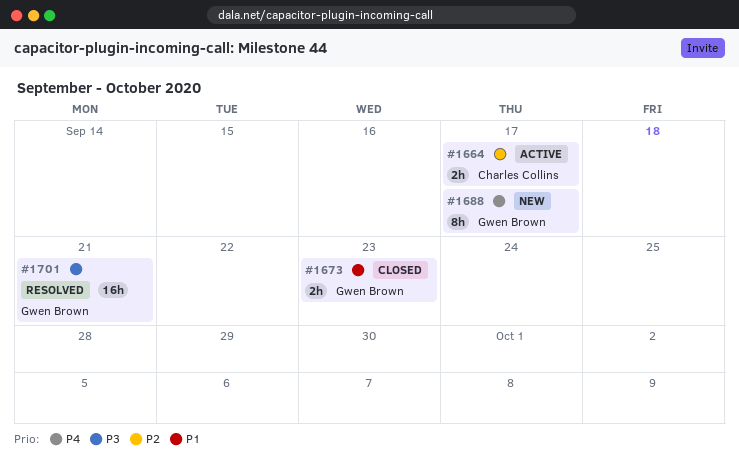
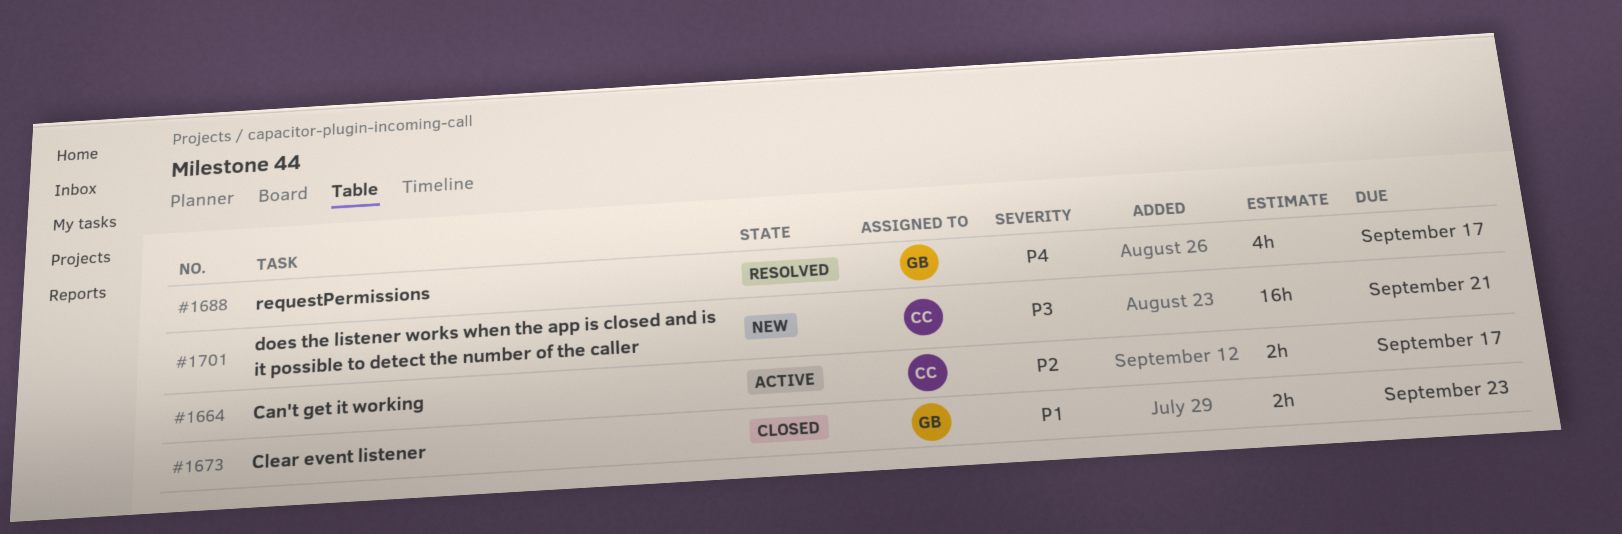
#1688, status: New -> Resolved
#1688, estimate: 8h -> 4h
#1701, status: Resolved -> New
#1701, owner: Gwen Brown -> Charles Collins

